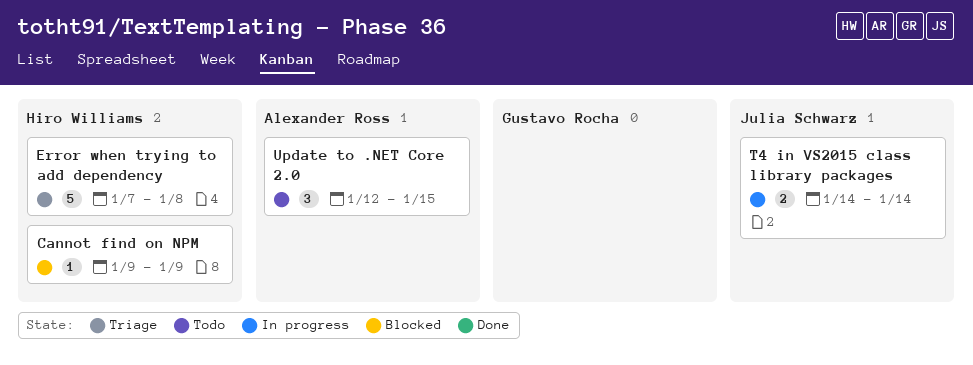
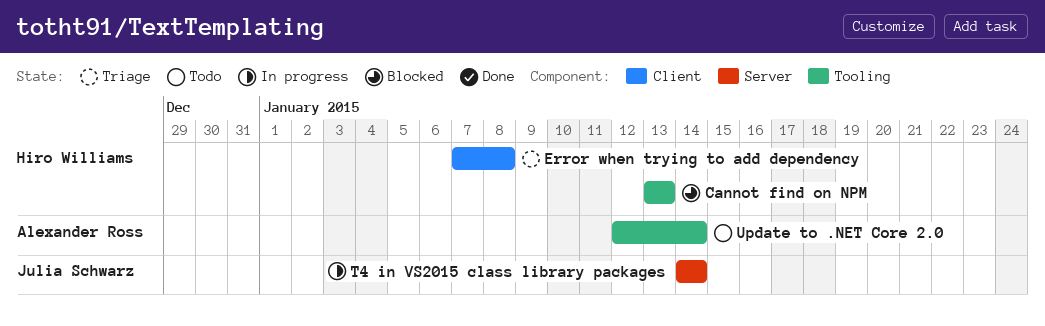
Cannot find on NPM, start: Jan 9 -> Jan 13
Cannot find on NPM, due: Jan 9 -> Jan 13
Update to .NET Core 2.0, due: Jan 15 -> Jan 14

